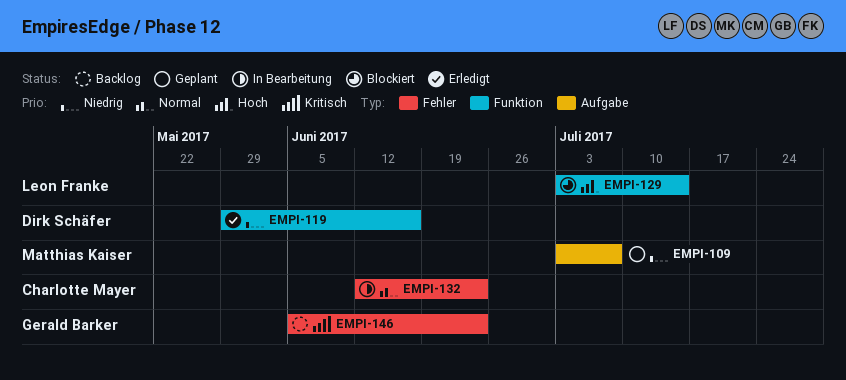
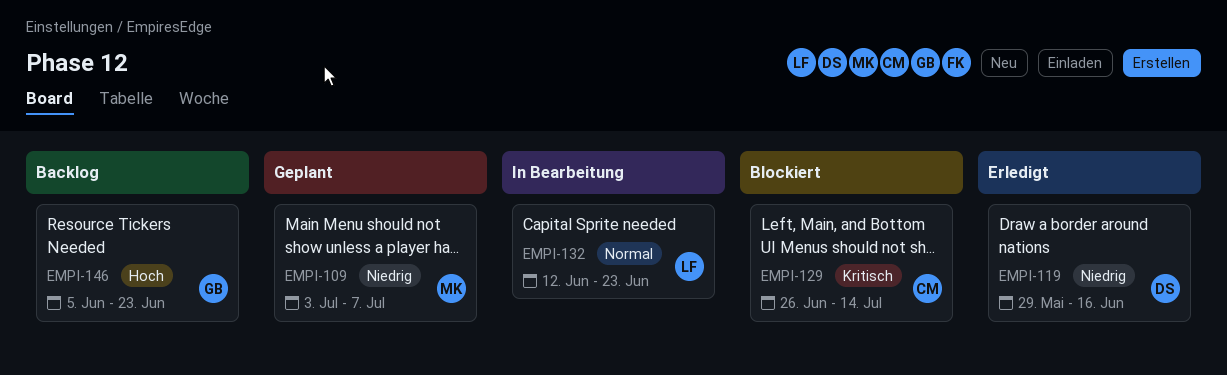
EMPI-129, owner: Leon Franke -> Charlotte Mayer
EMPI-129, priority: Hoch -> Kritisch
EMPI-129, start: Jul 3 -> Jun 26
EMPI-132, owner: Charlotte Mayer -> Leon Franke
EMPI-146, priority: Kritisch -> Hoch

